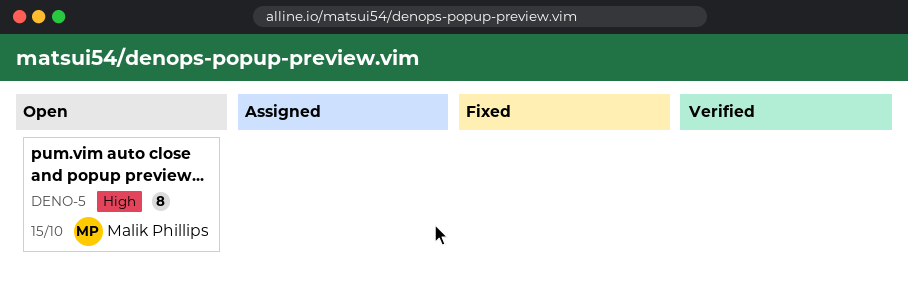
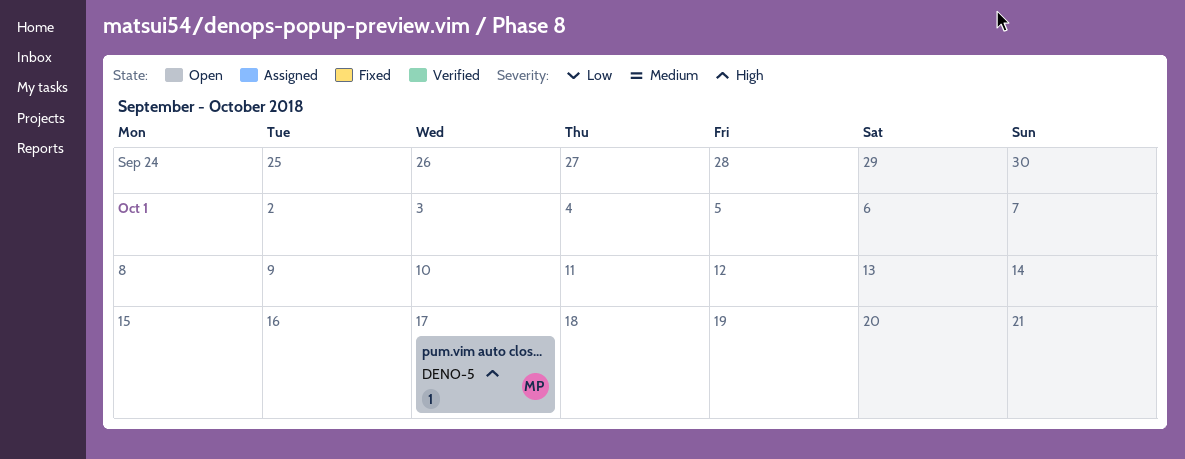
DENO-5, estimate: 8 -> 1
DENO-5, due: Oct 15 -> Oct 17

